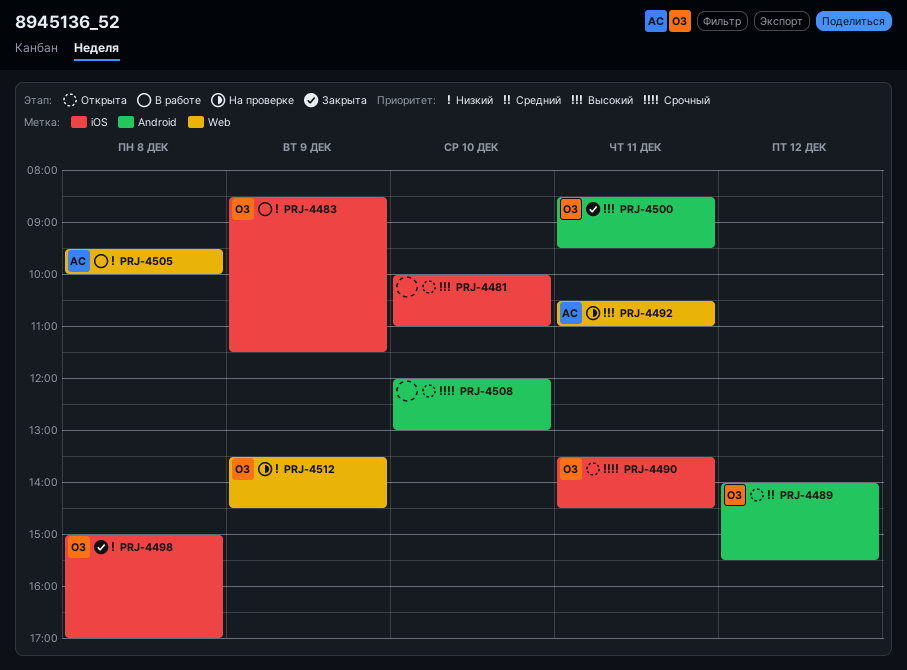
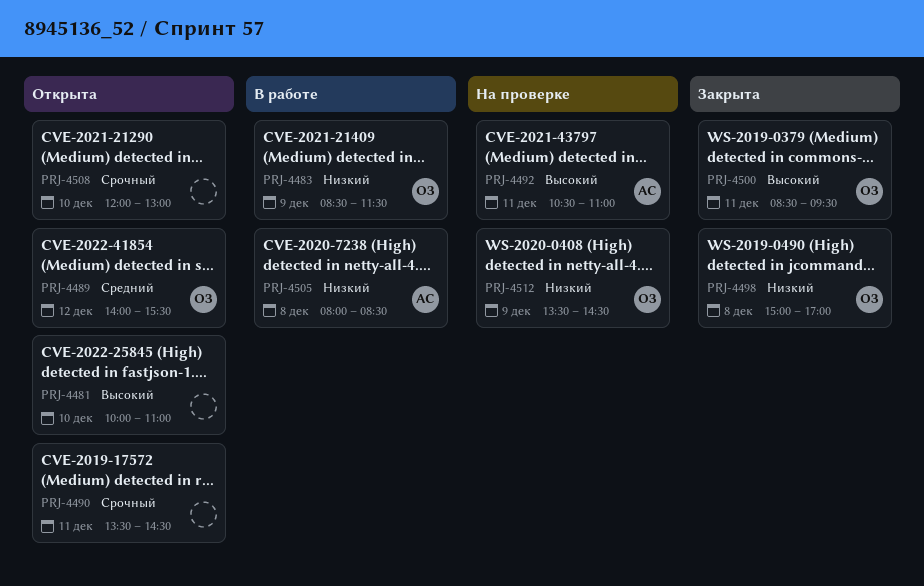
PRJ-4490, owner: ОЗ -> none
PRJ-4505, begins: 09:30 -> 08:00
PRJ-4505, ends: 10:00 -> 08:30

